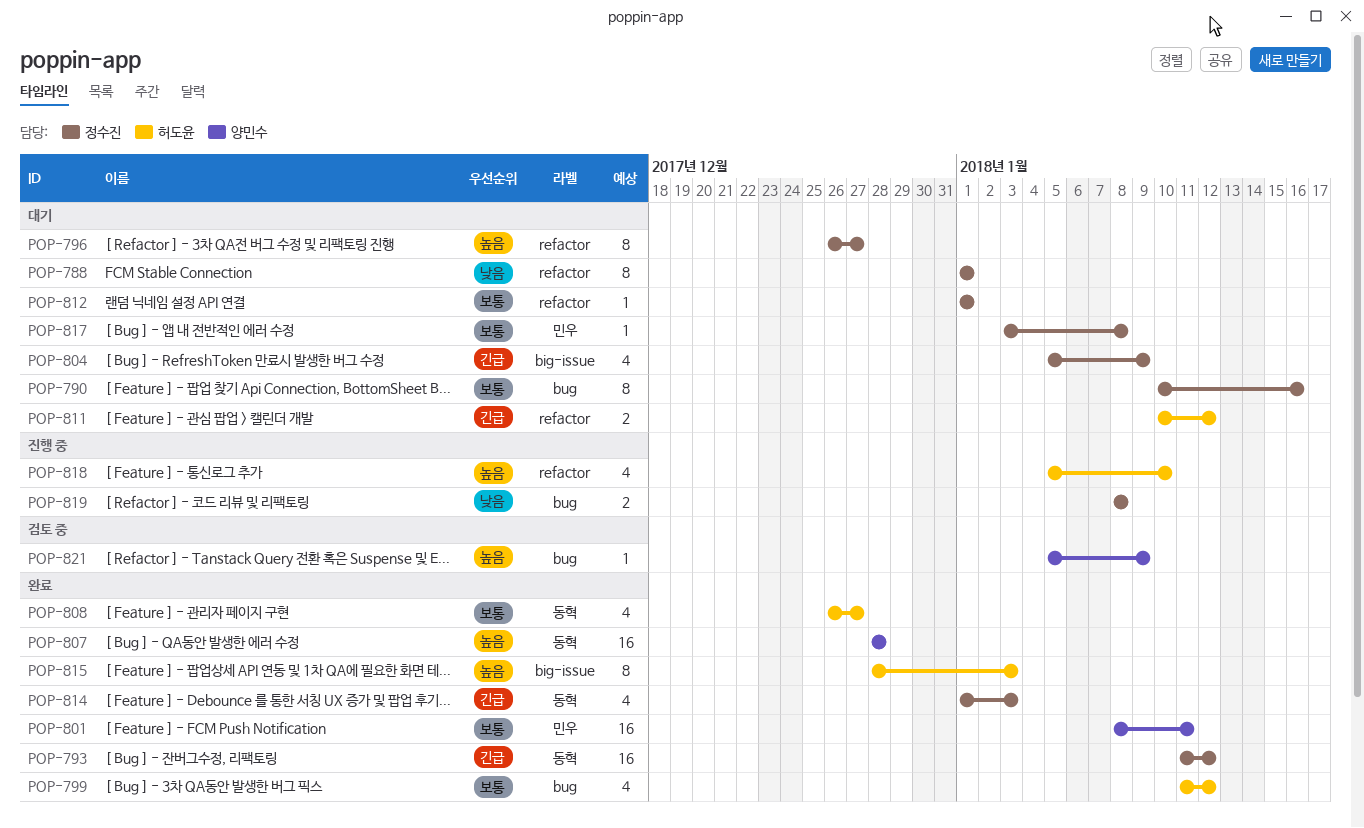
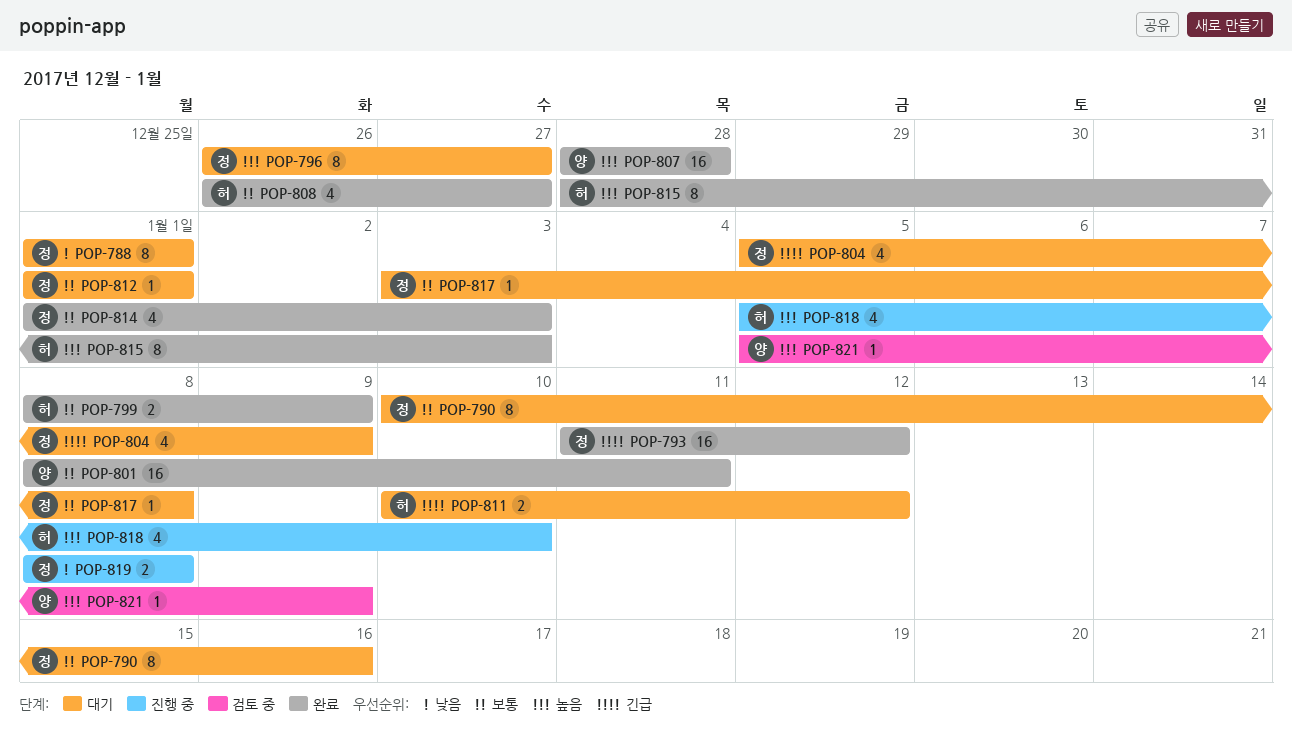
POP-799, estimate: 4 -> 2
POP-799, start: Jan 11 -> Jan 8
POP-799, due: Jan 12 -> Jan 9
POP-814, priority: 긴급 -> 보통

